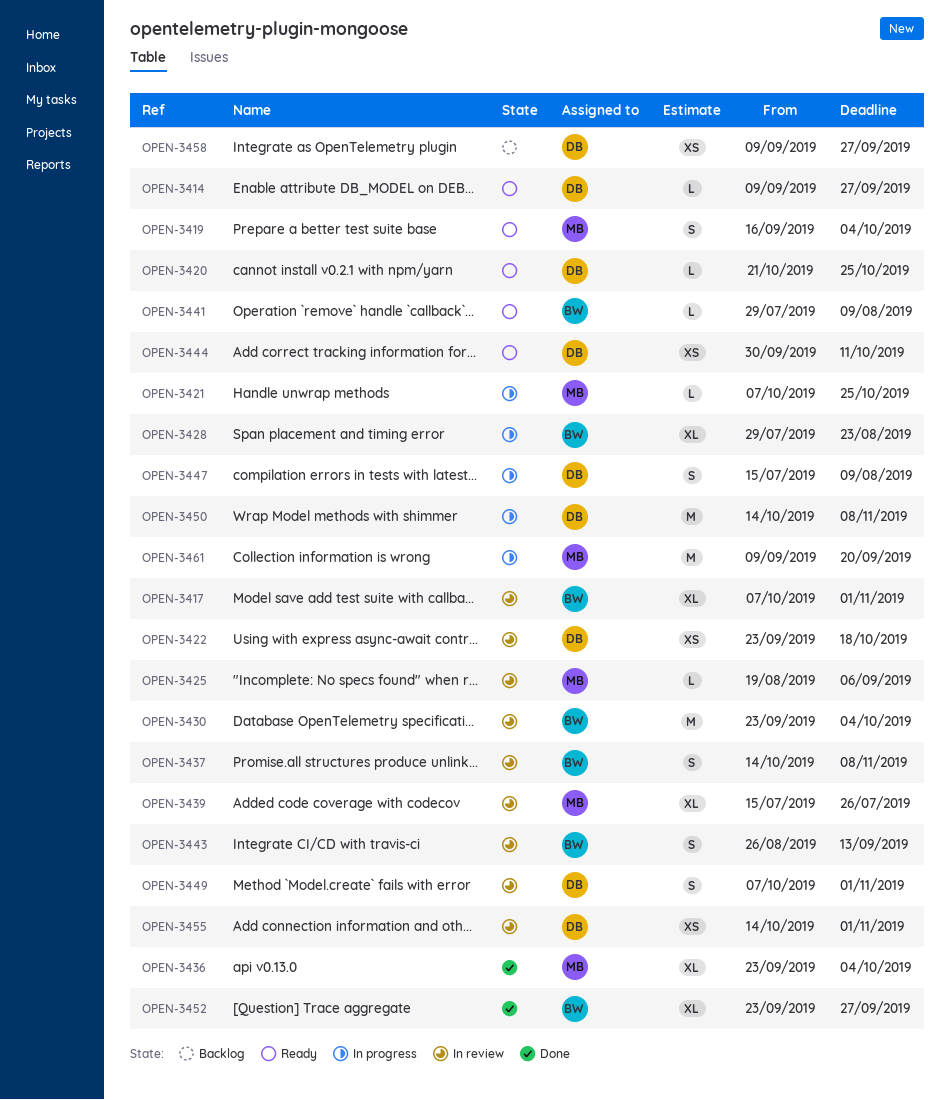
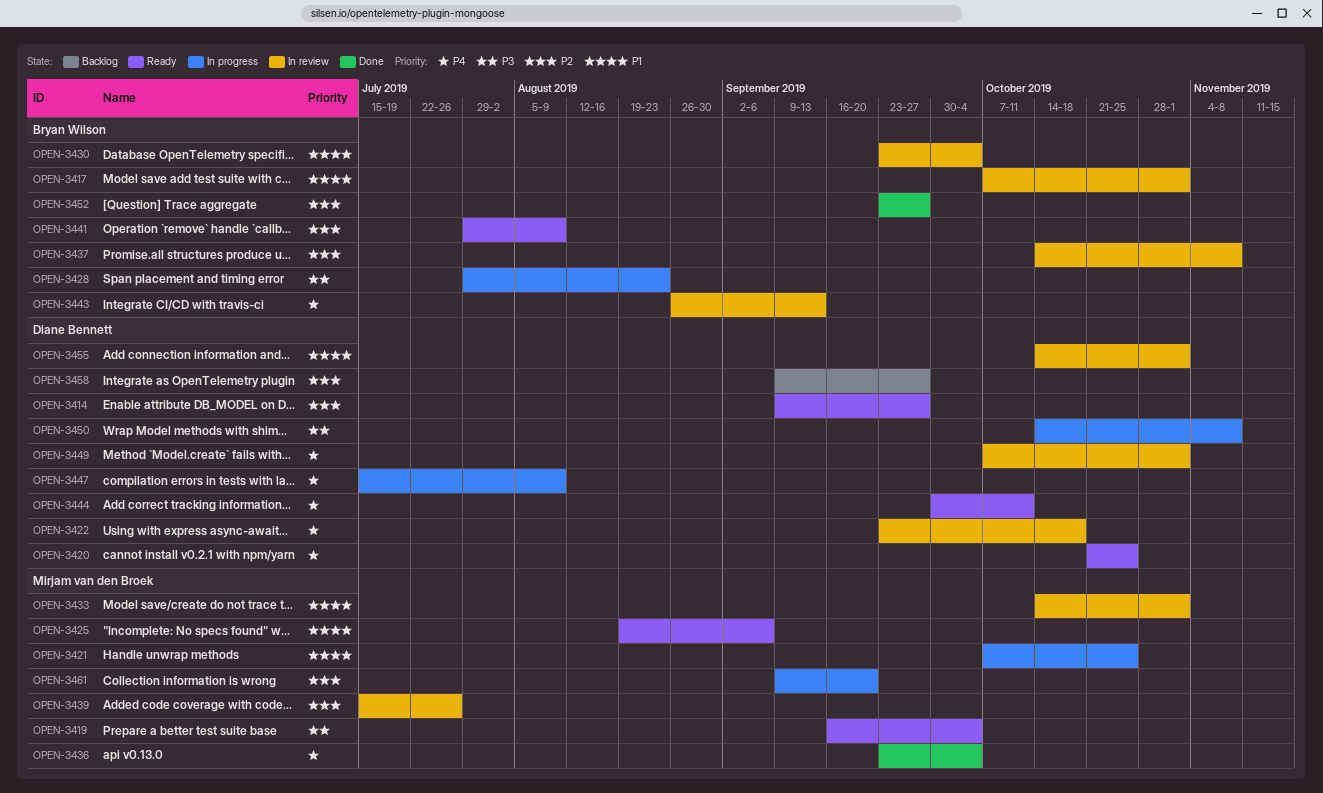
OPEN-3425, status: In review -> Ready
OPEN-3433: none -> present

